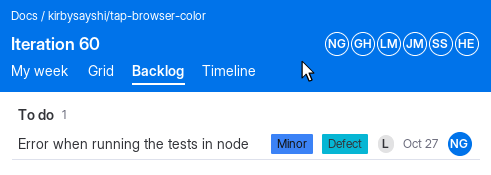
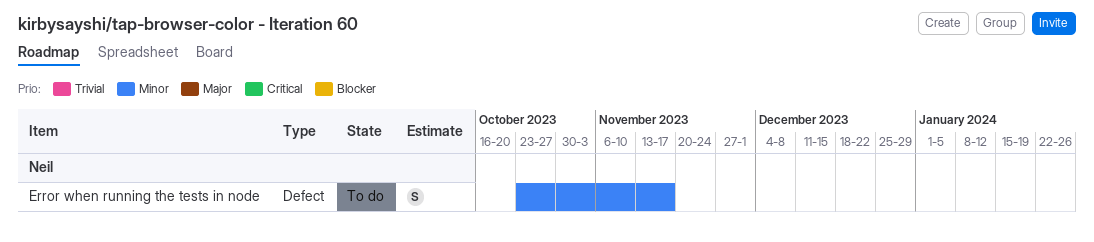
Error when running the tests in node, estimate: L -> S
Error when running the tests in node, due: Oct 27 -> Nov 17

